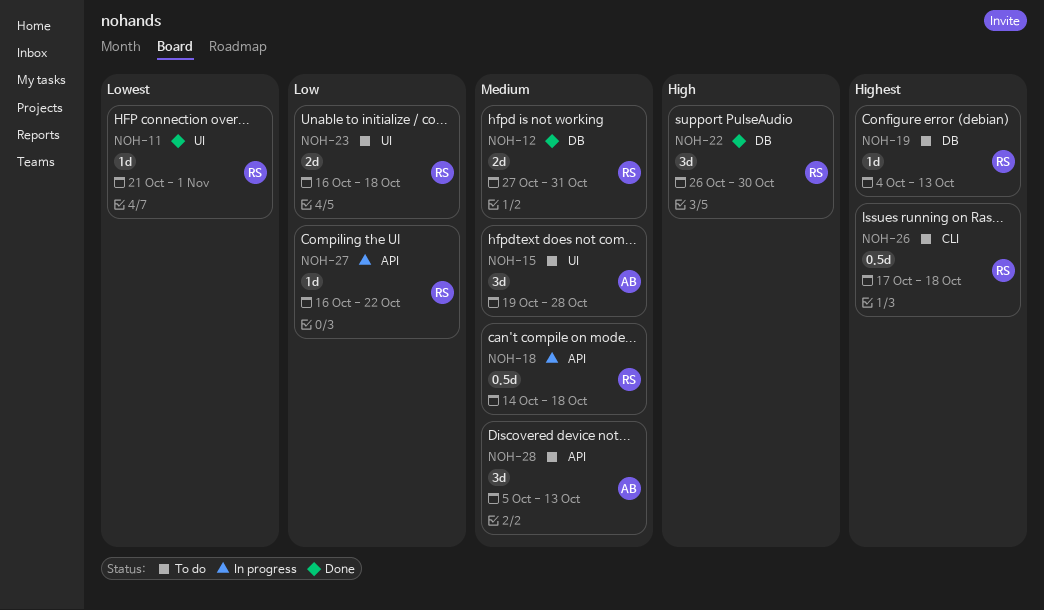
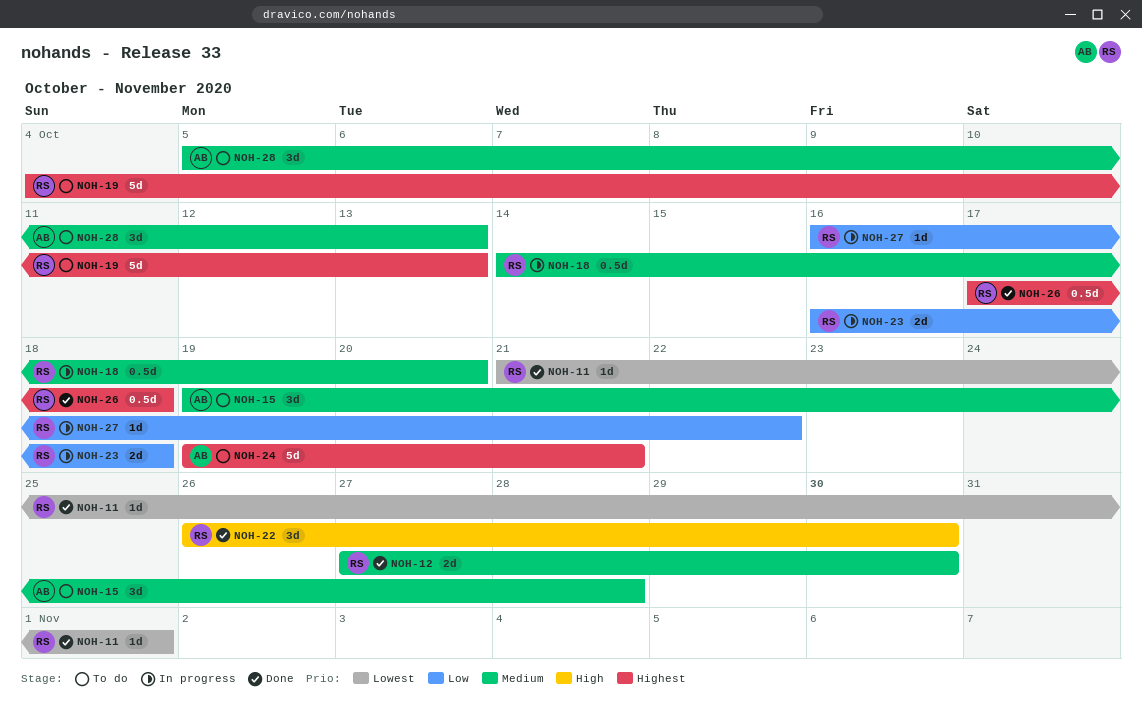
NOH-12, due: Oct 31 -> Oct 30
NOH-18, due: Oct 18 -> Oct 20
NOH-19, estimate: 1d -> 5d
NOH-23, status: To do -> In progress
NOH-24: none -> present
NOH-26, status: To do -> Done

